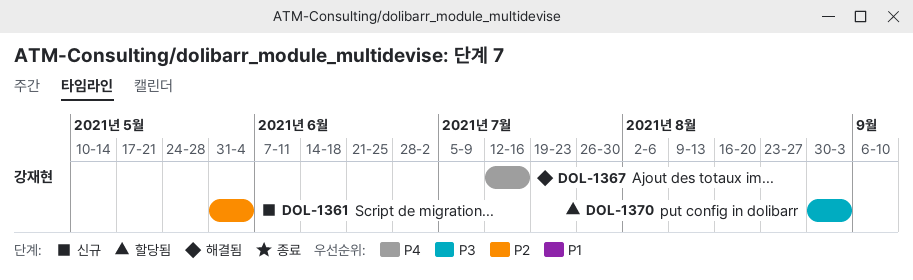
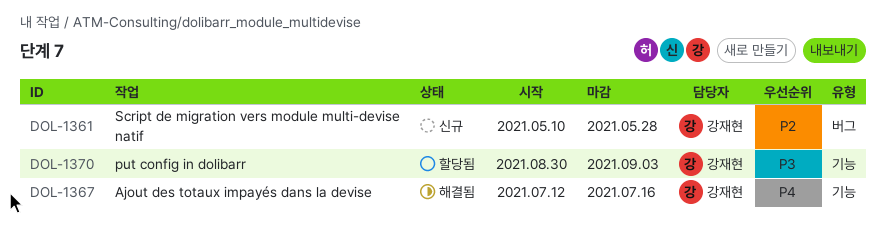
DOL-1361, start: May 31 -> May 10
DOL-1361, due: Jun 4 -> May 28

